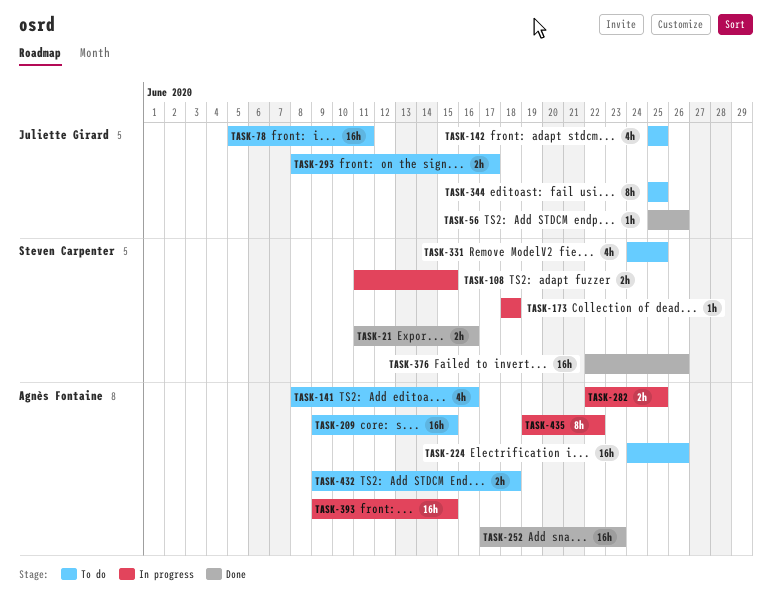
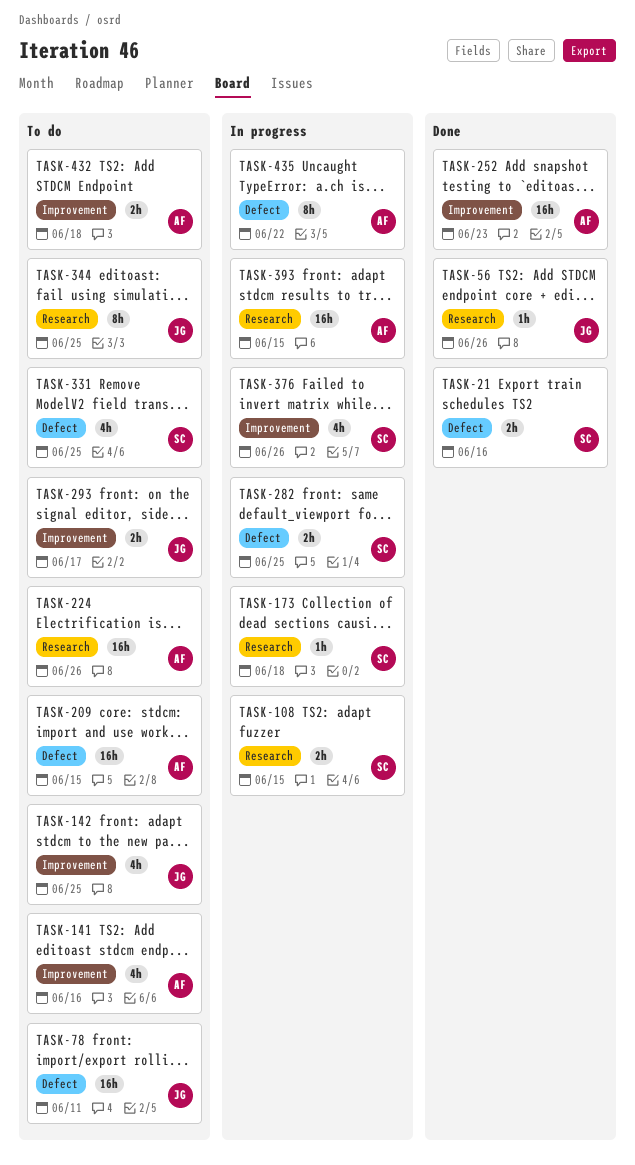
TASK-282, owner: Agnès Fontaine -> Steven Carpenter
TASK-376, status: Done -> In progress
TASK-376, estimate: 16h -> 4h

